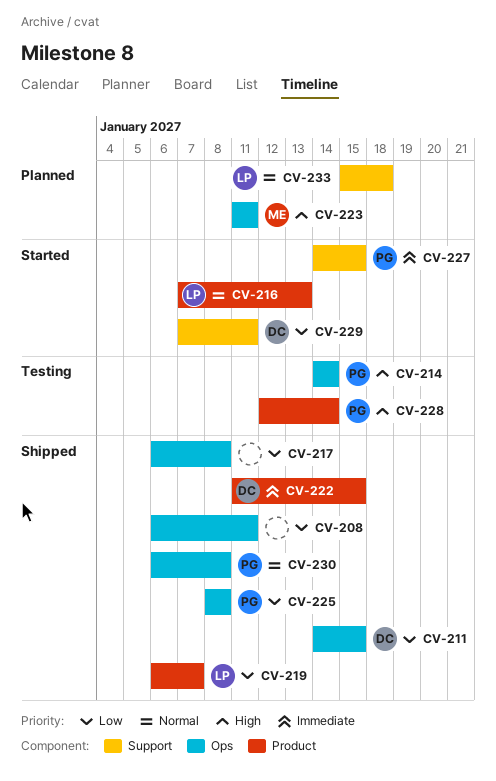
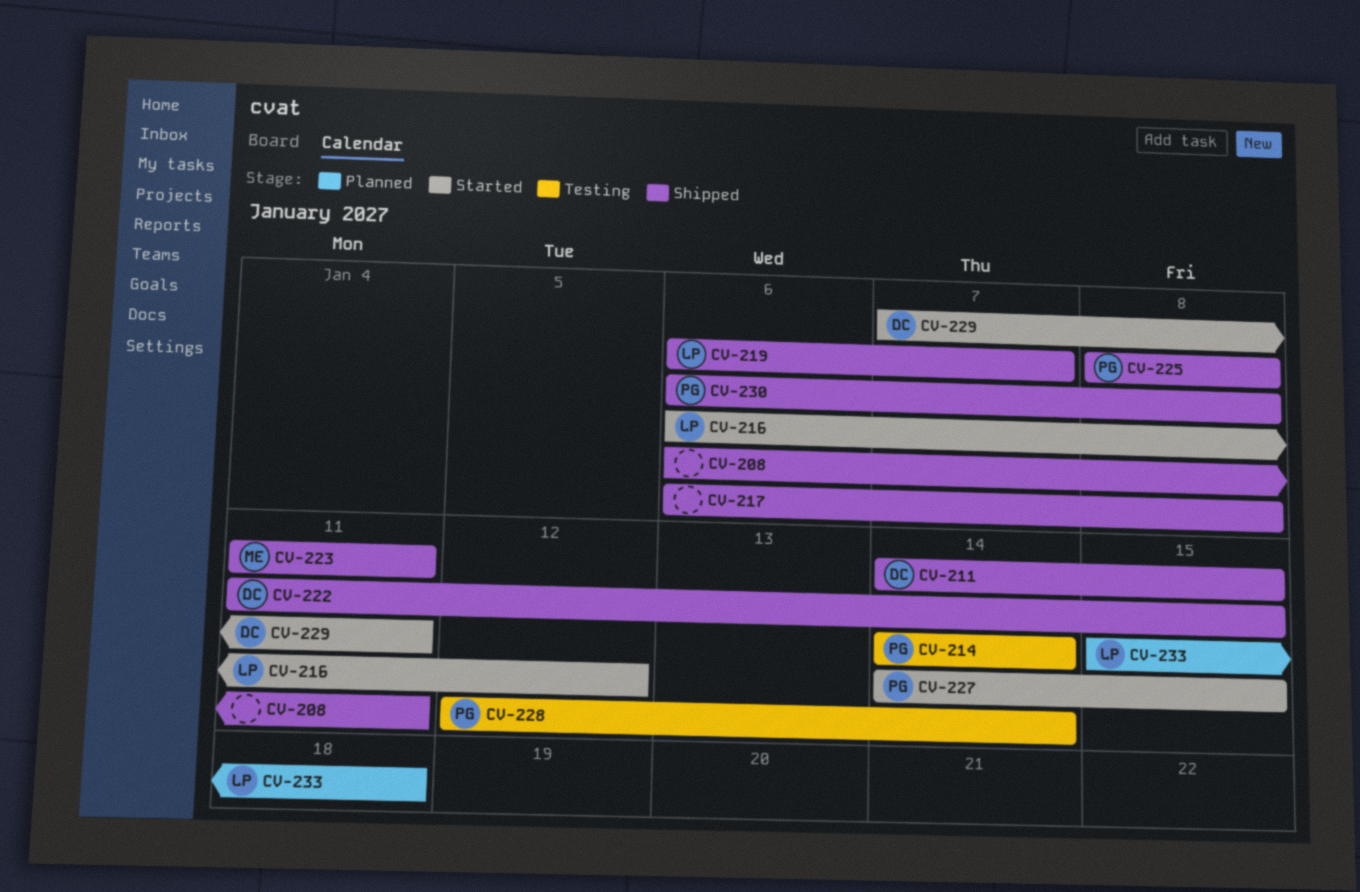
CV-216, start: Jan 7 -> Jan 6
CV-216, due: Jan 13 -> Jan 12
CV-223, status: Planned -> Shipped

